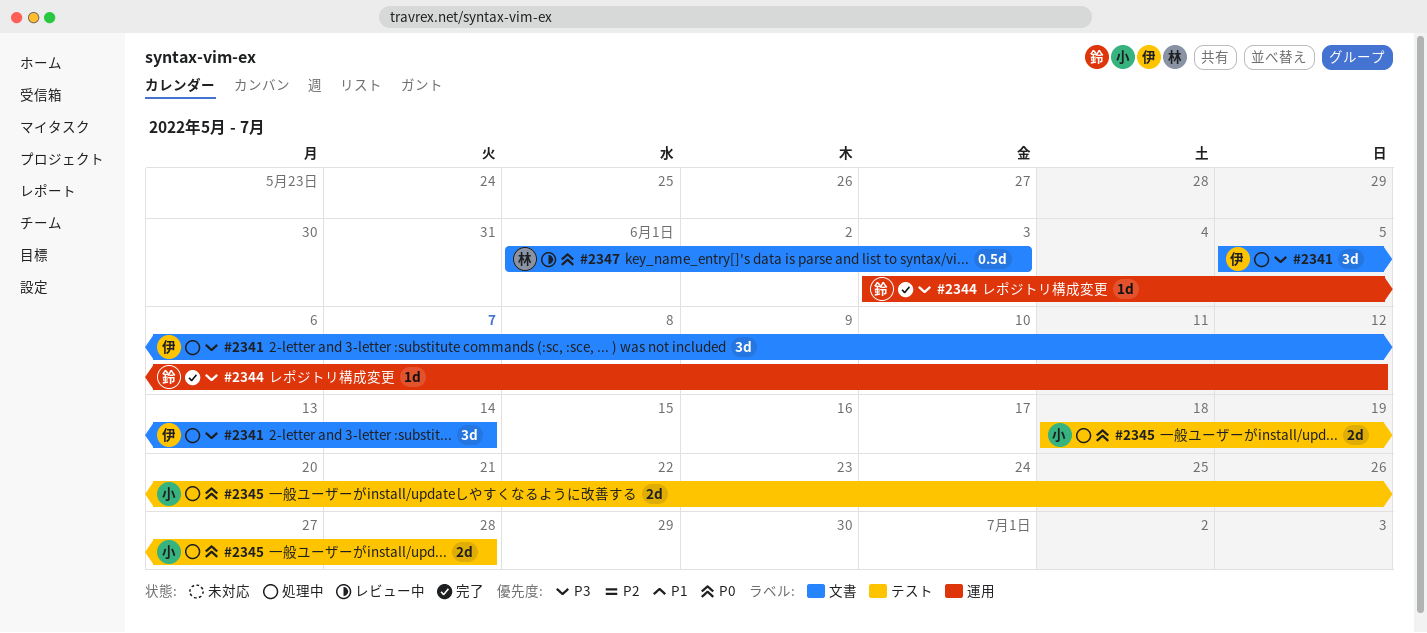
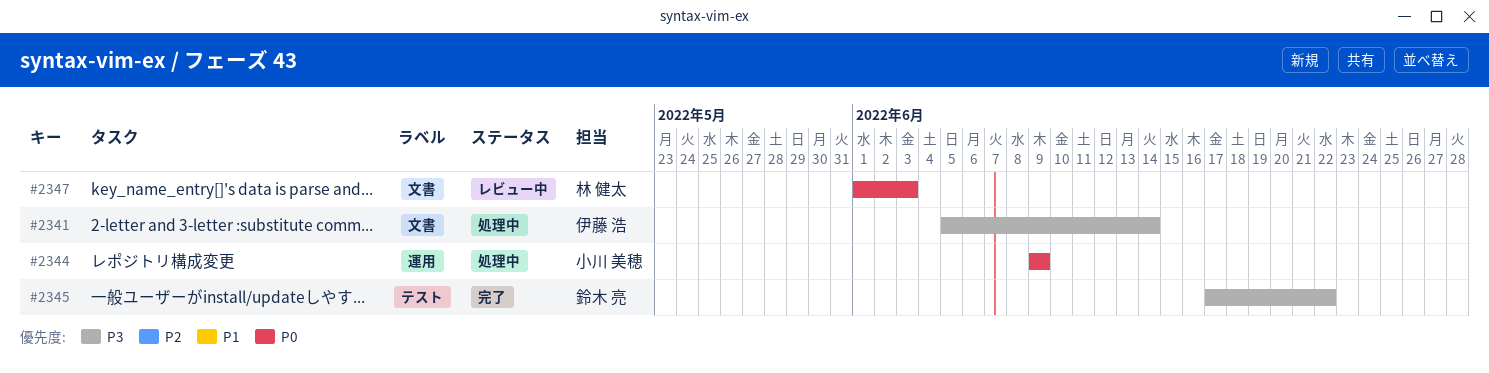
#2344, status: 完了 -> 処理中
#2344, owner: 鈴木 亮 -> 小川 美穂
#2344, priority: P3 -> P0
#2344, start: Jun 3 -> Jun 9
#2344, due: Jun 12 -> Jun 9
#2345, status: 処理中 -> 完了
#2345, owner: 小川 美穂 -> 鈴木 亮
#2345, priority: P0 -> P3
#2345, start: Jun 18 -> Jun 17
#2345, due: Jun 28 -> Jun 22

